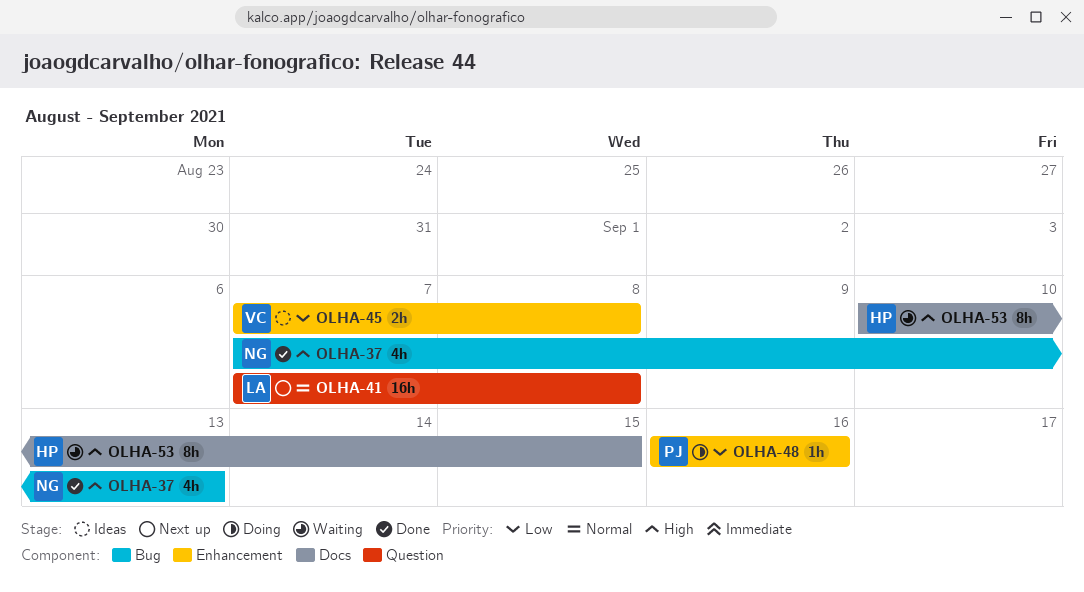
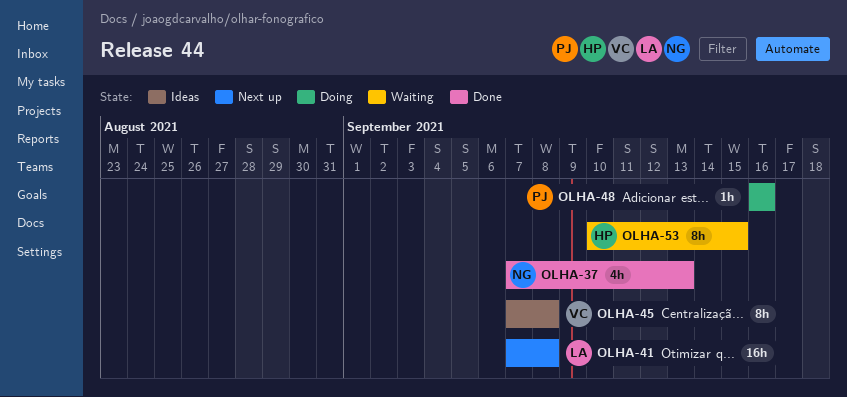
OLHA-45, estimate: 2h -> 8h

